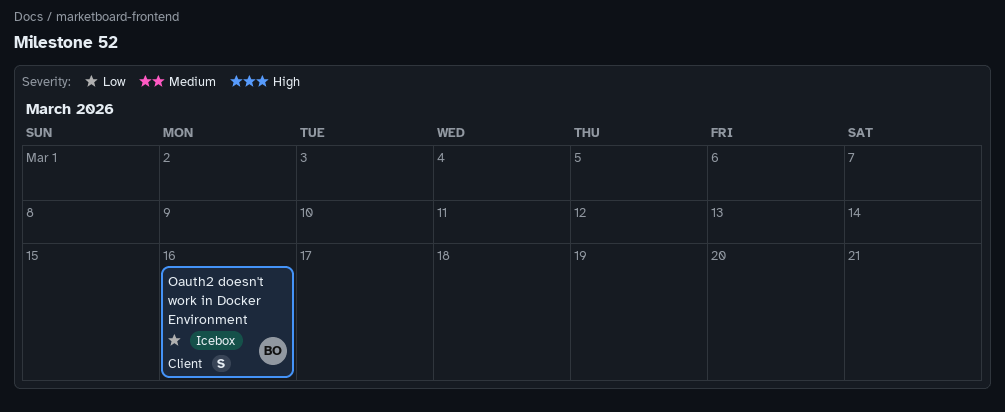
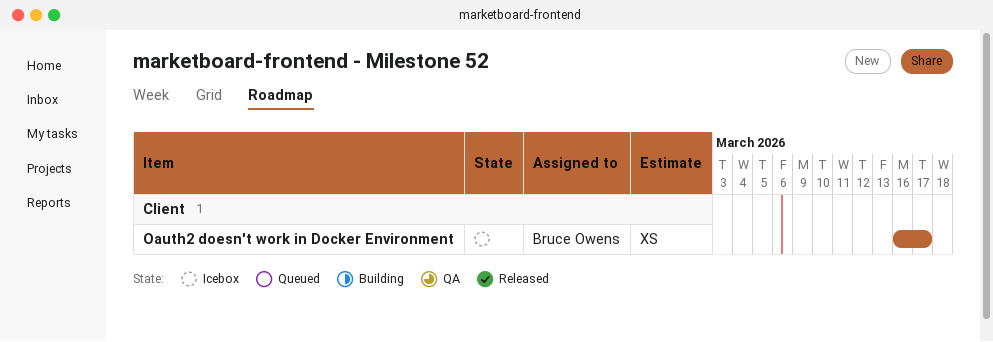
Oauth2 doesn't work in Docker Environment, estimate: S -> XS
Oauth2 doesn't work in Docker Environment, due: Mar 16 -> Mar 17

